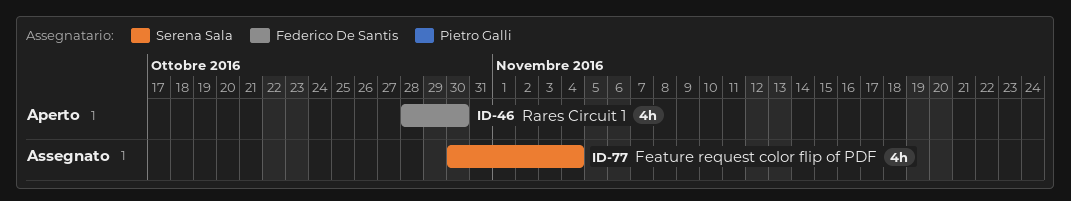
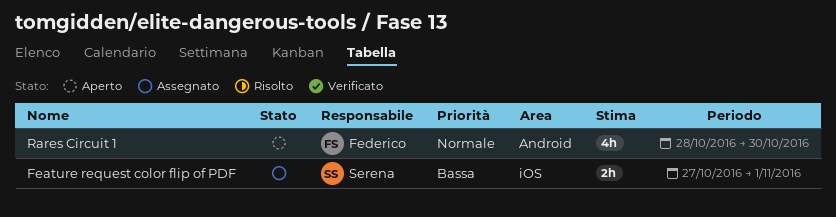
Feature request color flip of PDF, estimate: 4h -> 2h
Feature request color flip of PDF, start: Oct 30 -> Oct 27
Feature request color flip of PDF, due: Nov 4 -> Nov 1

